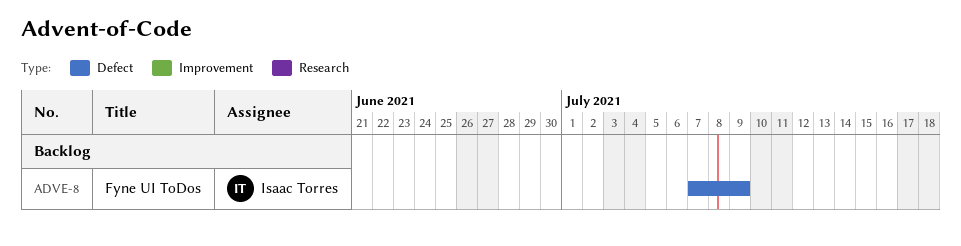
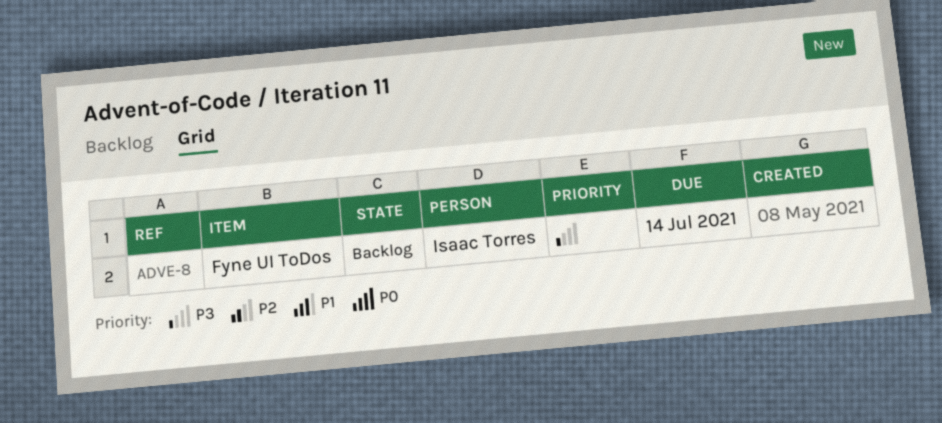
ADVE-8, due: Jul 9 -> Jul 14

